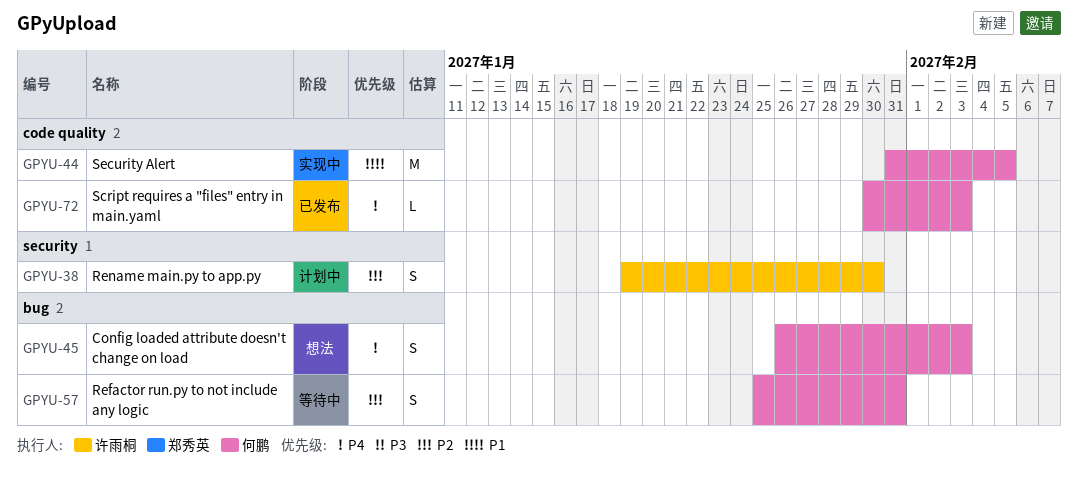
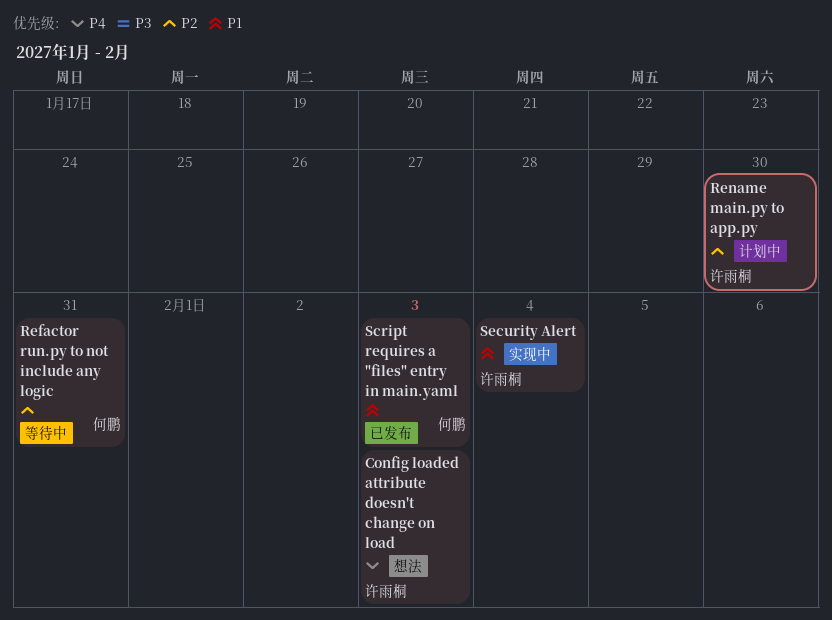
Config loaded attribute doesn't change on load, owner: 何鹏 -> 许雨桐
Script requires a "files" entry in main.yaml, priority: P4 -> P1
Security Alert, owner: 何鹏 -> 许雨桐
Security Alert, due: Feb 5 -> Feb 4

